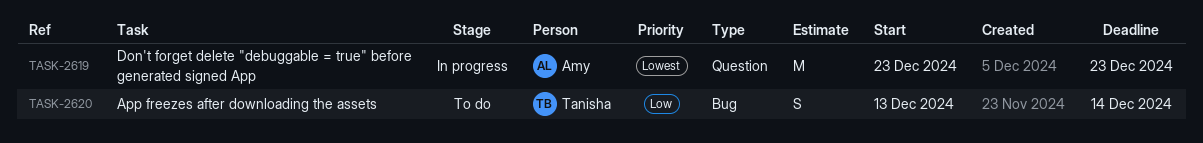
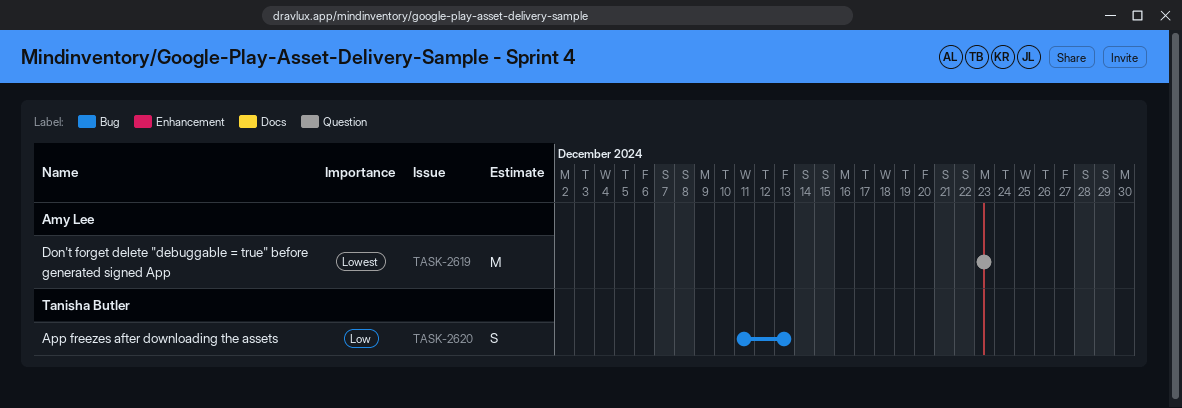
TASK-2620, start: Dec 13 -> Dec 11
TASK-2620, due: Dec 14 -> Dec 13

